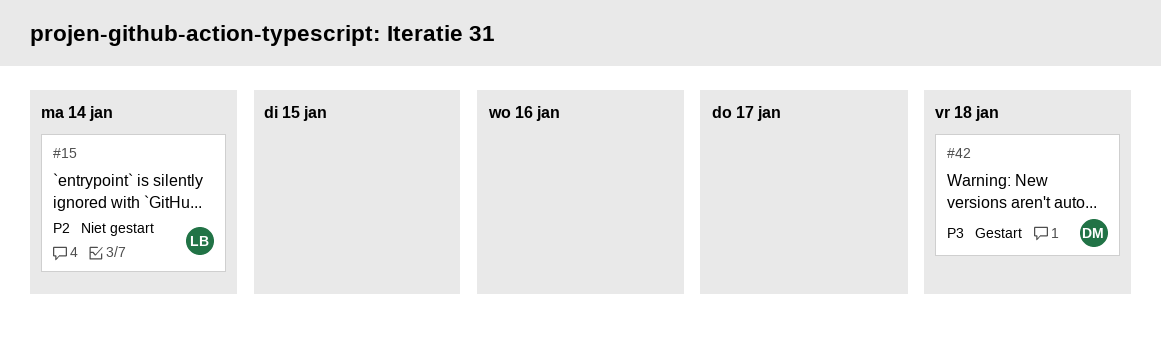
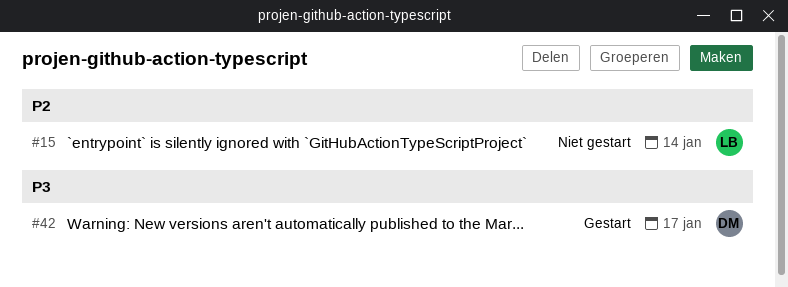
#42, due: Jan 18 -> Jan 17

